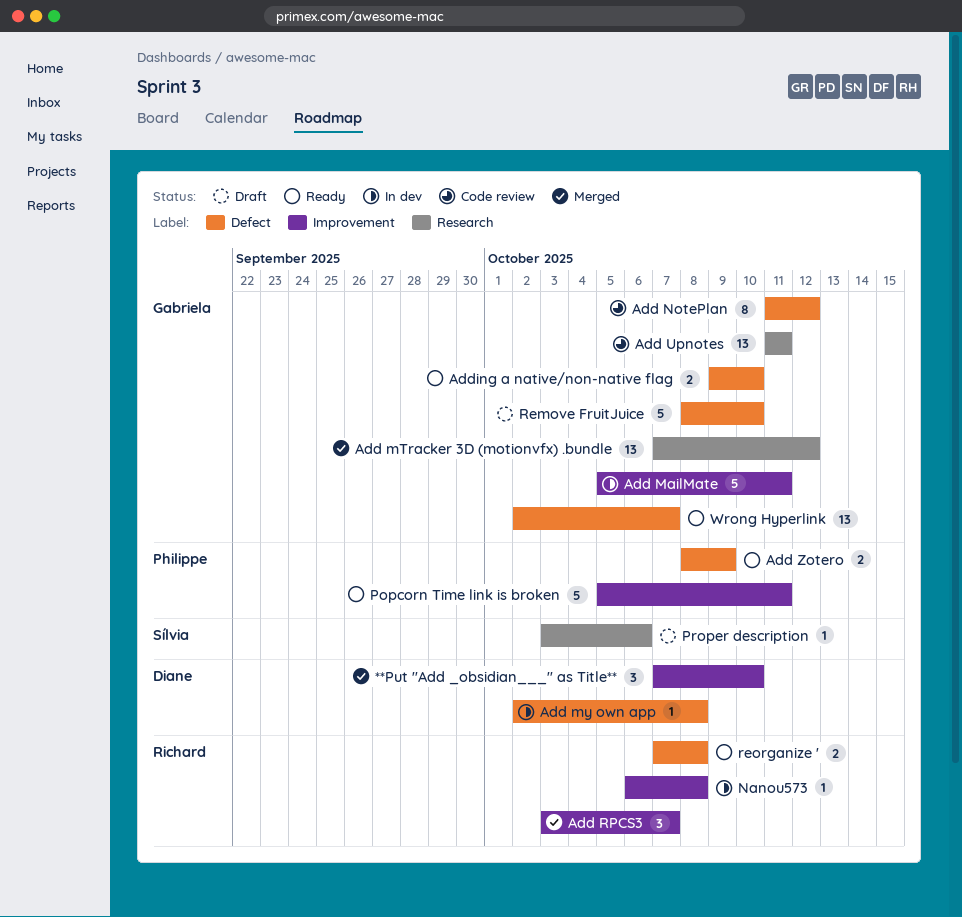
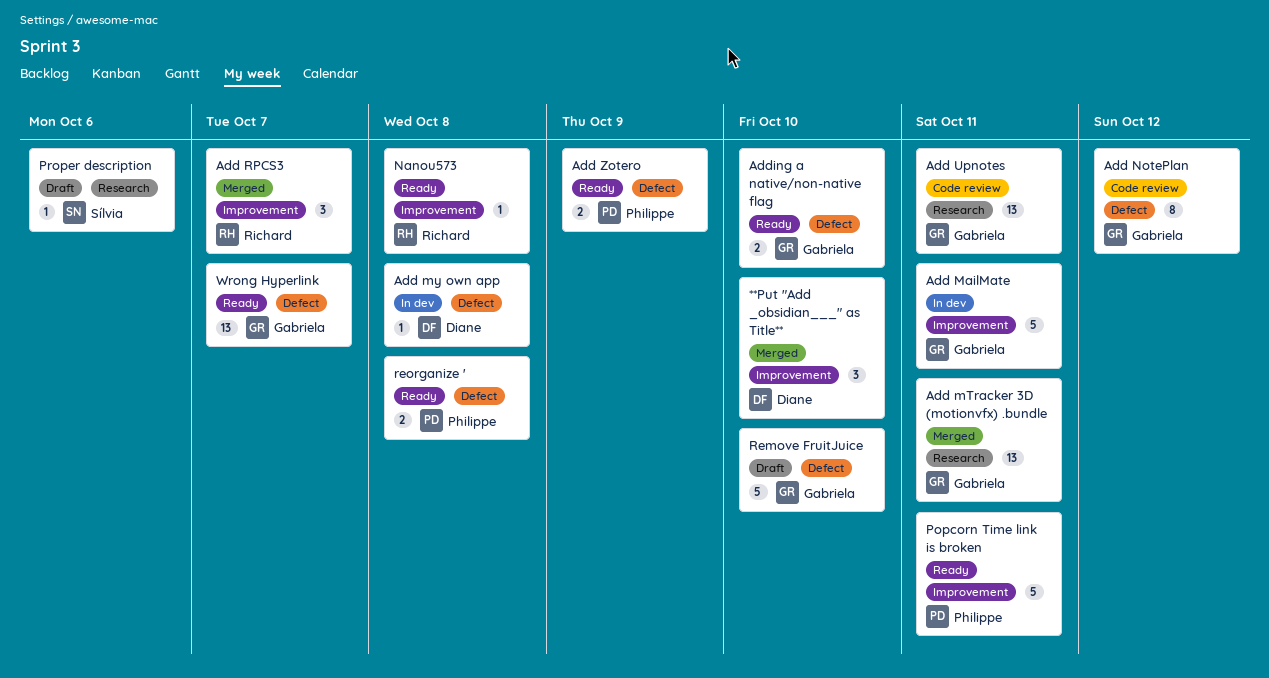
Add mTracker 3D (motionvfx) .bundle, due: Oct 12 -> Oct 11
Nanou573, status: In dev -> Ready
reorganize ', owner: Richard -> Philippe

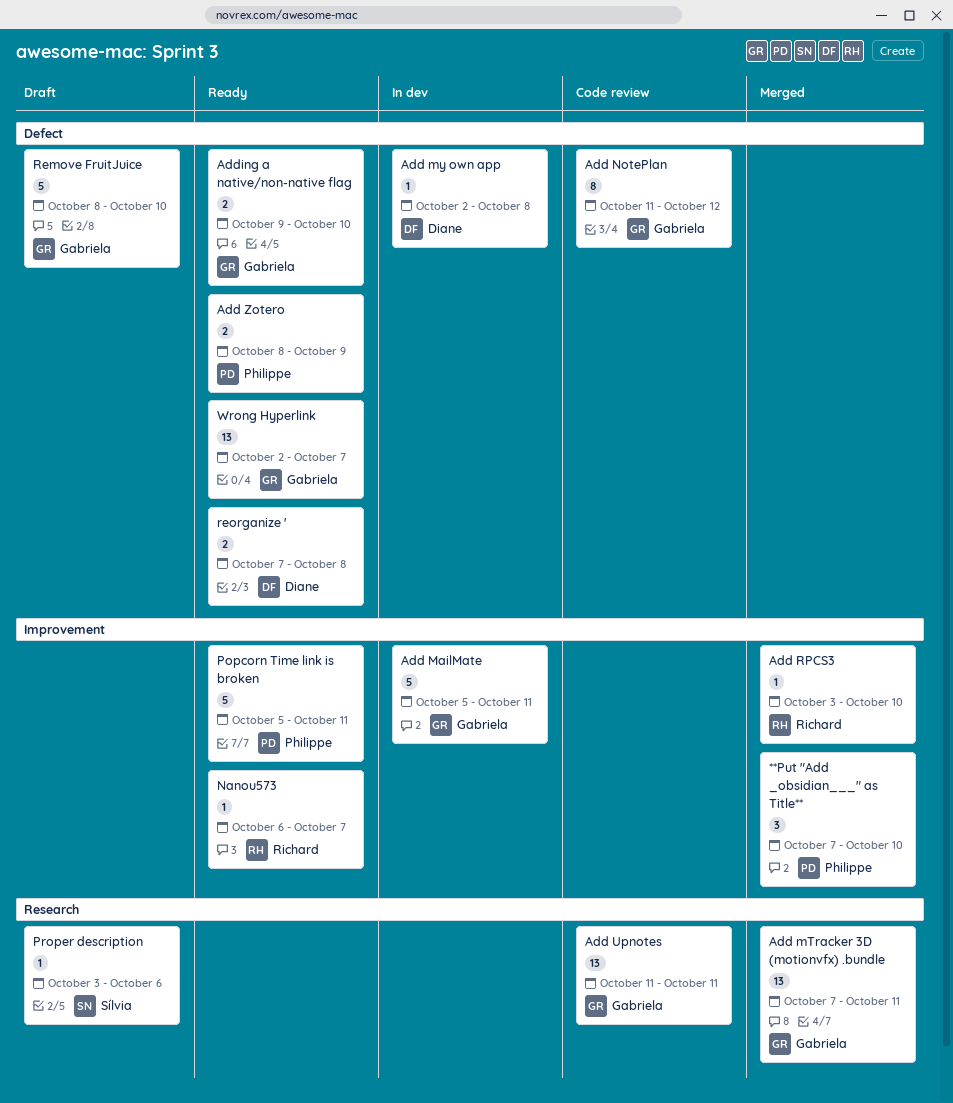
**Put "Add _obsidian___" as Title**, owner: Diane -> Philippe
Add RPCS3, estimate: 3 -> 1
Add RPCS3, due: Oct 7 -> Oct 10
Nanou573, due: Oct 8 -> Oct 7
reorganize ', owner: Philippe -> Diane

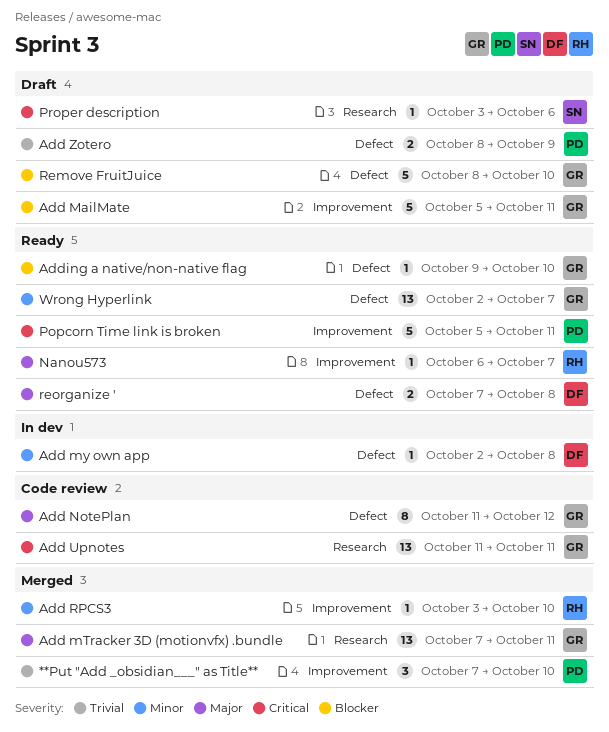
Add MailMate, status: In dev -> Draft
Add Zotero, status: Ready -> Draft
Adding a native/non-native flag, estimate: 2 -> 1

